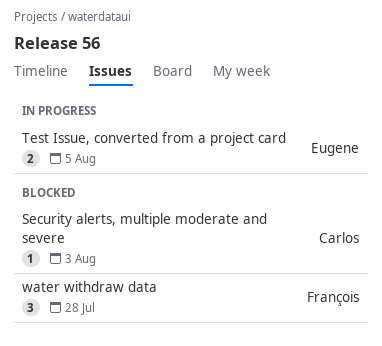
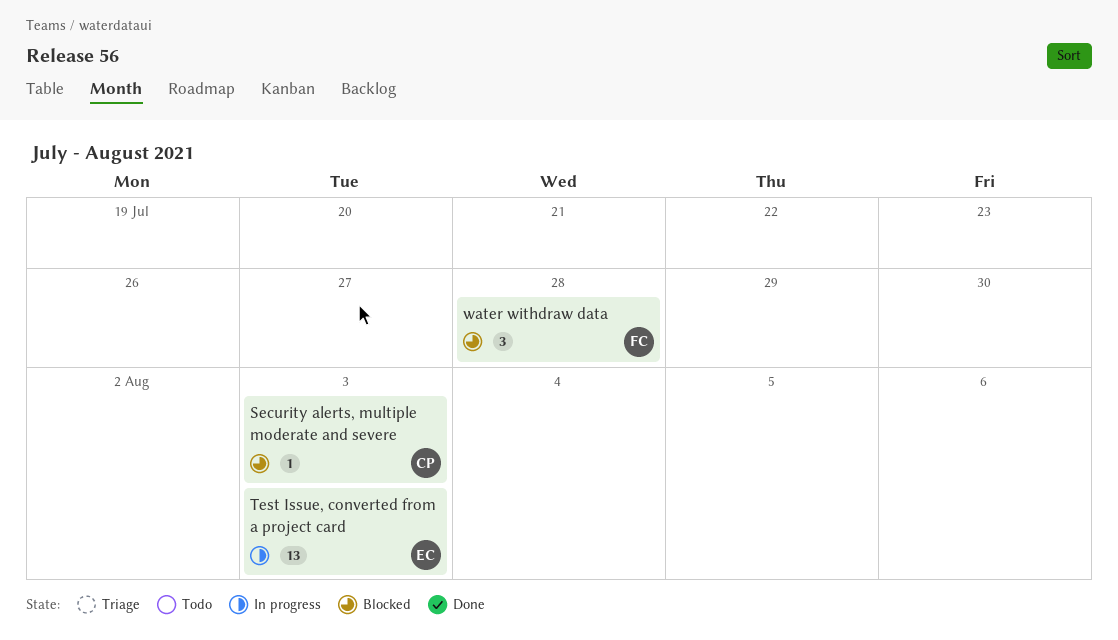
Test Issue, converted from a project card, estimate: 2 -> 13
Test Issue, converted from a project card, due: Aug 5 -> Aug 3

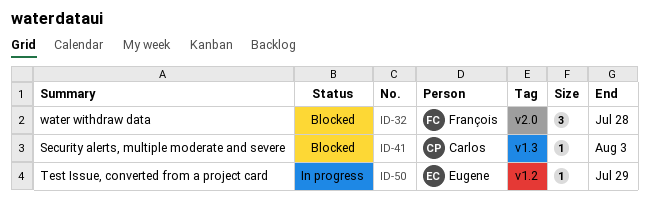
Test Issue, converted from a project card, estimate: 13 -> 1
Test Issue, converted from a project card, due: Aug 3 -> Jul 29

